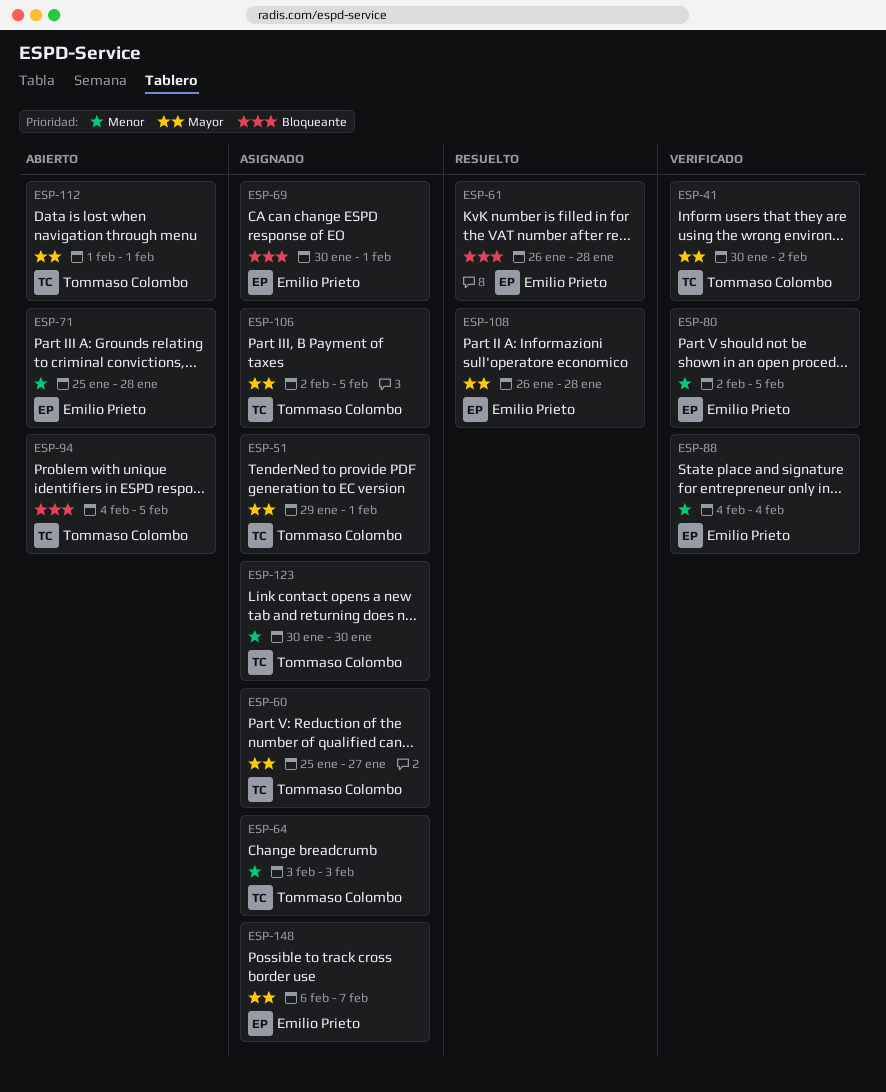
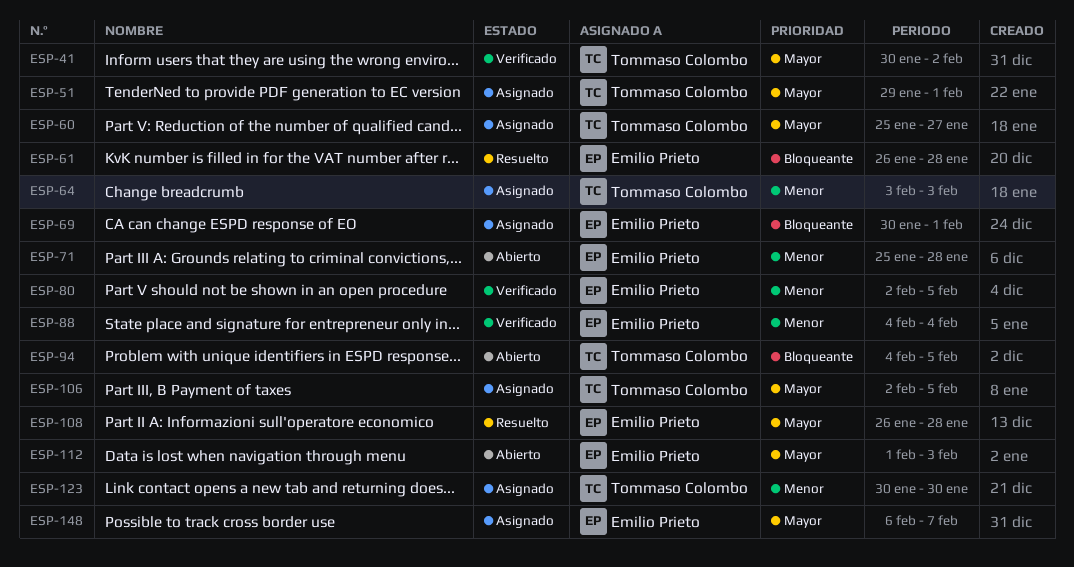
ESP-112, owner: Tommaso Colombo -> Emilio Prieto
ESP-112, due: Feb 1 -> Feb 3

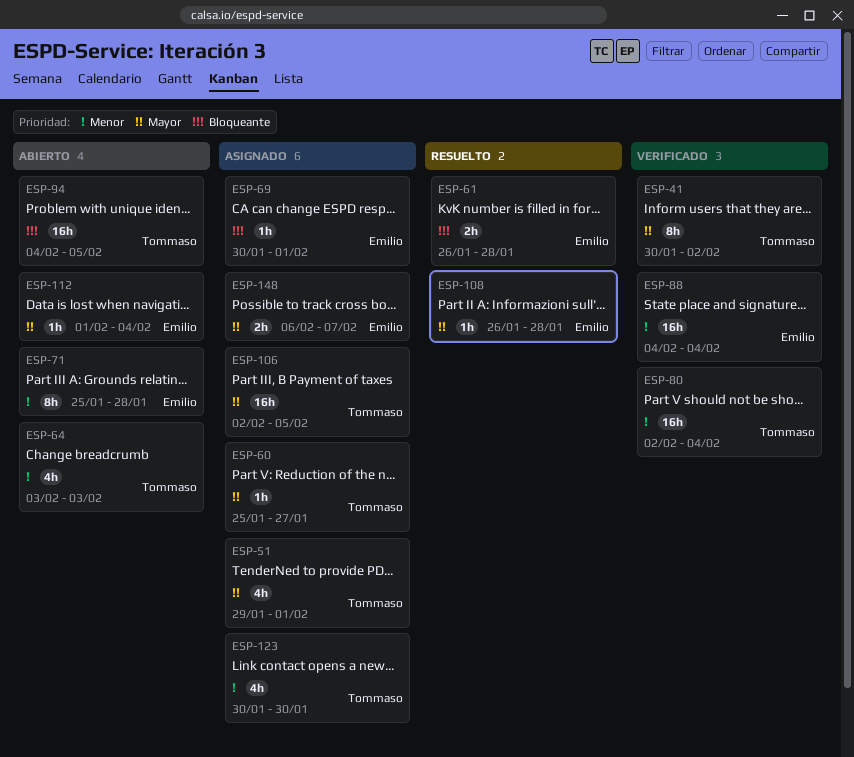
ESP-64, status: Asignado -> Abierto
ESP-80, owner: Emilio Prieto -> Tommaso Colombo
ESP-80, due: Feb 5 -> Feb 4
ESP-112, due: Feb 3 -> Feb 4

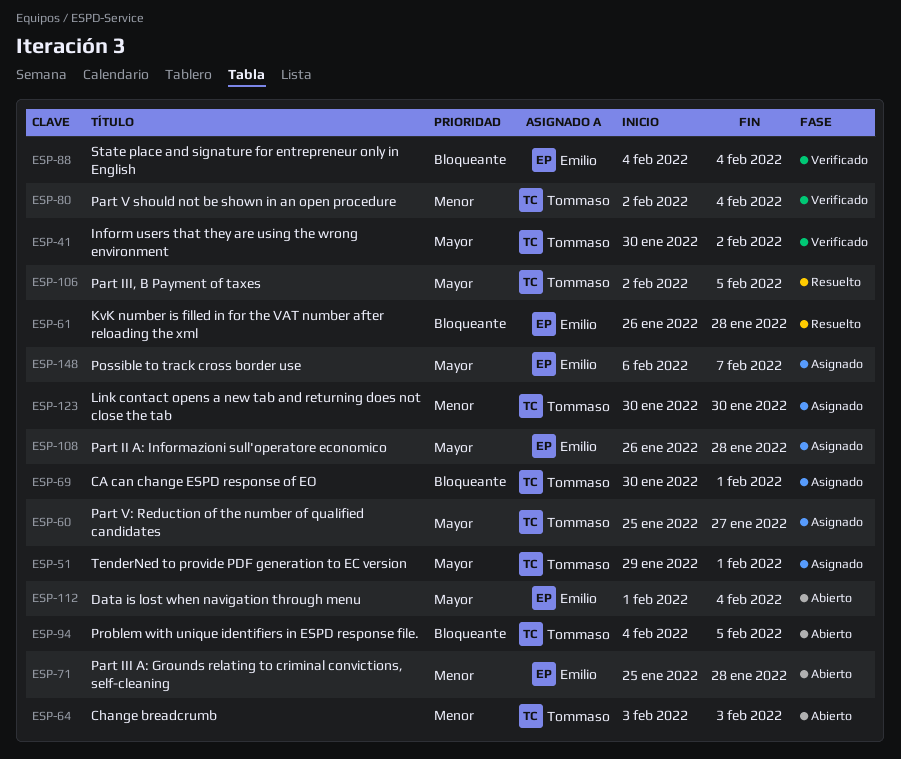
ESP-69, owner: Emilio -> Tommaso
ESP-88, priority: Menor -> Bloqueante
ESP-106, status: Asignado -> Resuelto
ESP-108, status: Resuelto -> Asignado

